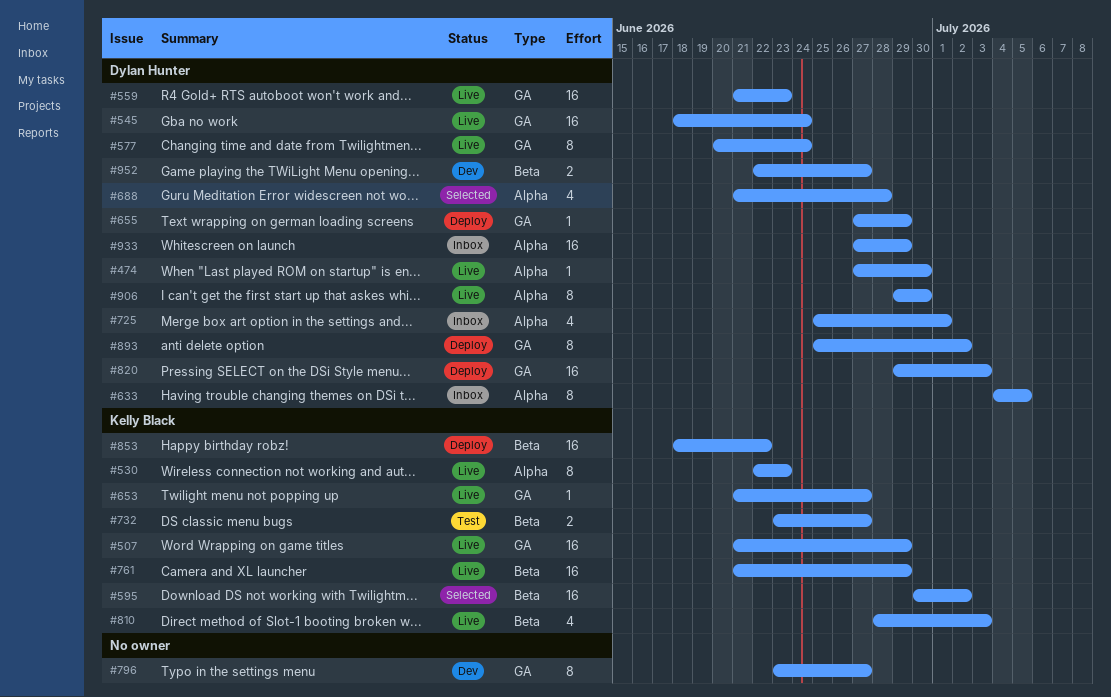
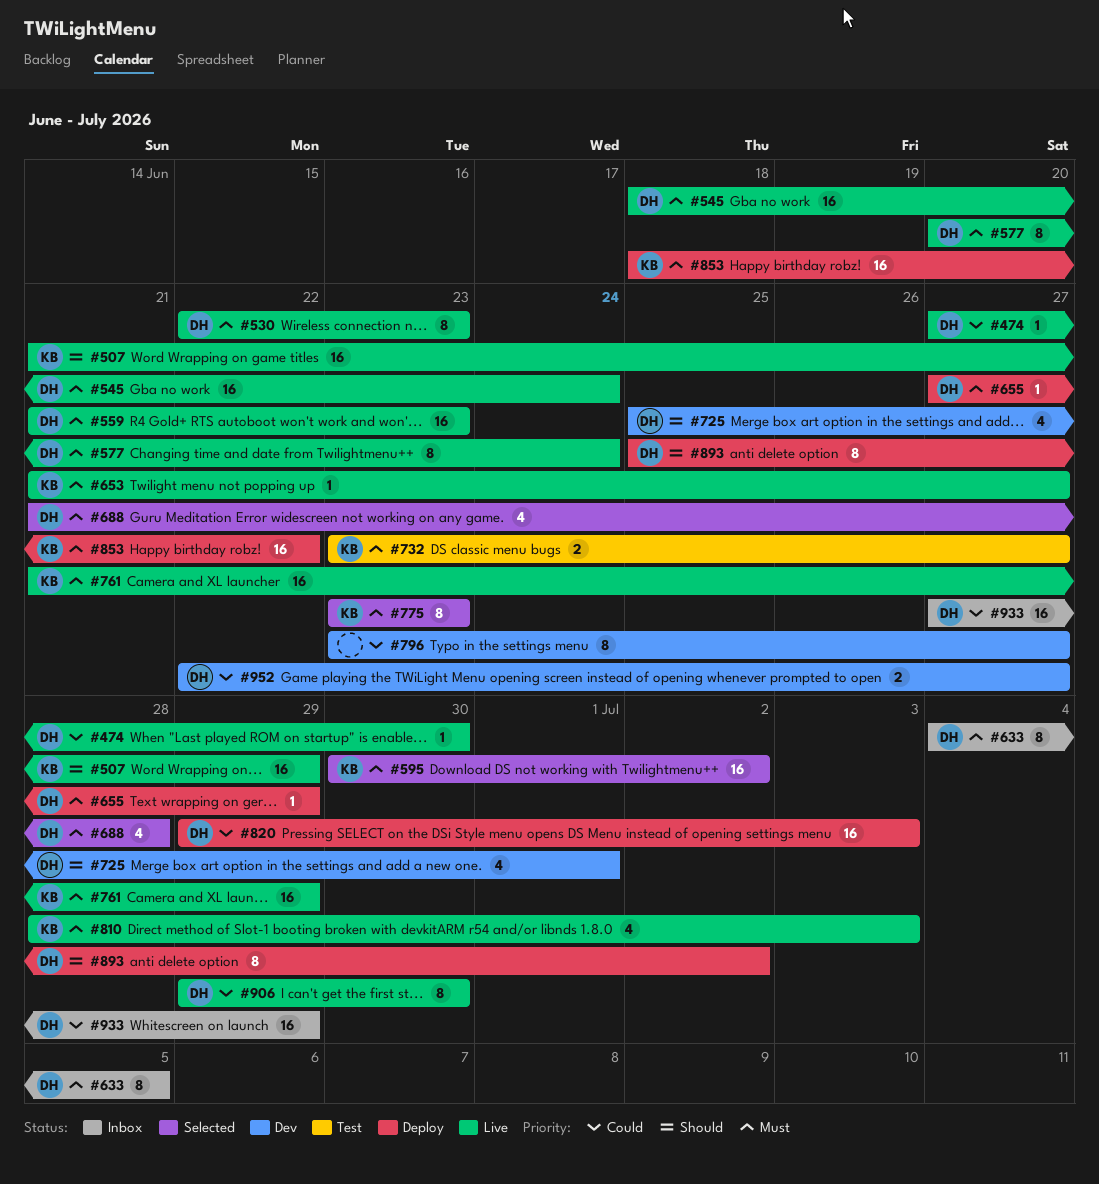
#530, owner: Kelly Black -> Dylan Hunter
#725, status: Inbox -> Dev
#775: none -> present

